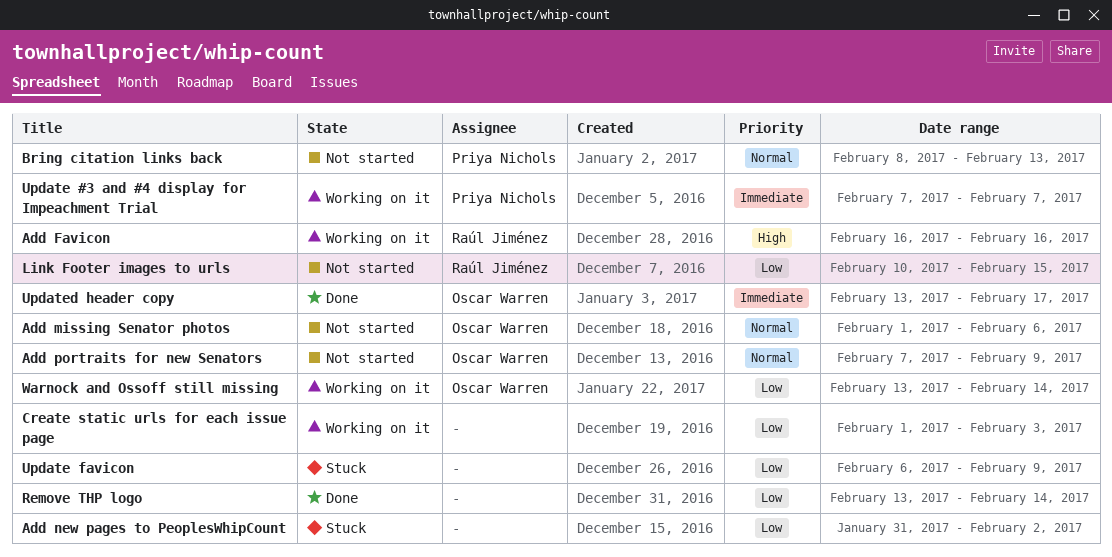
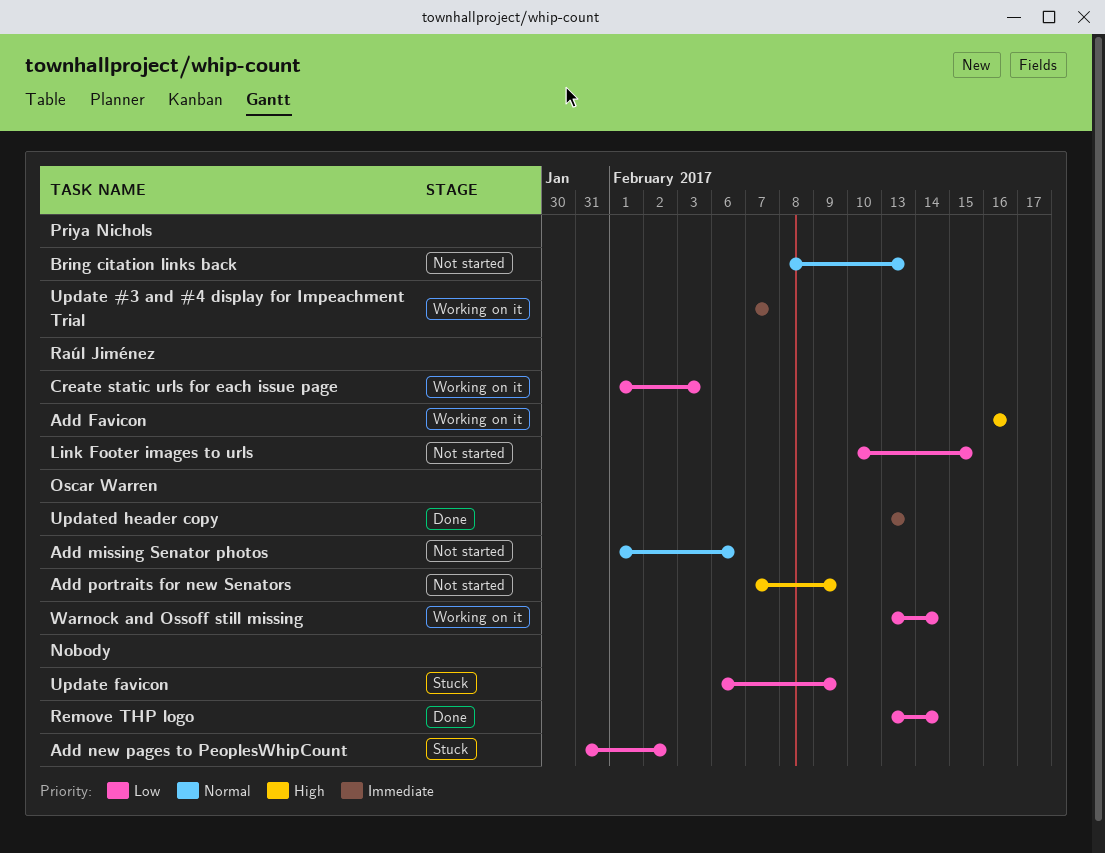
Add portraits for new Senators, priority: Normal -> High
Create static urls for each issue page, owner: none -> Raúl Jiménez
Updated header copy, due: Feb 17 -> Feb 13

